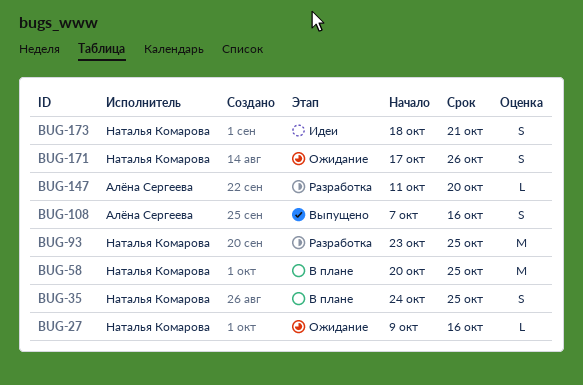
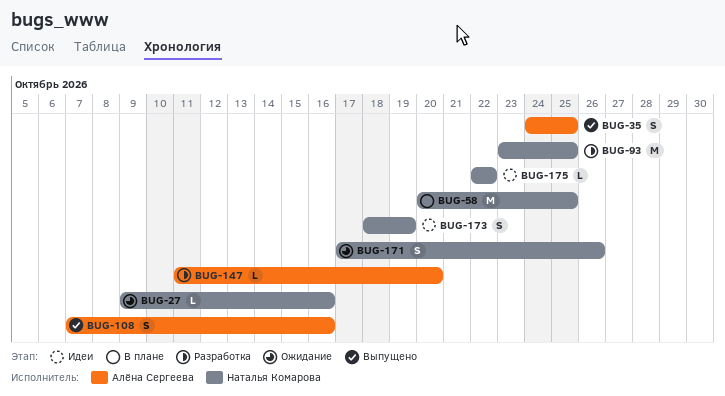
BUG-35, status: В плане -> Выпущено
BUG-35, owner: Наталья Комарова -> Алёна Сергеева
BUG-173, due: Oct 21 -> Oct 19
BUG-175: none -> present

